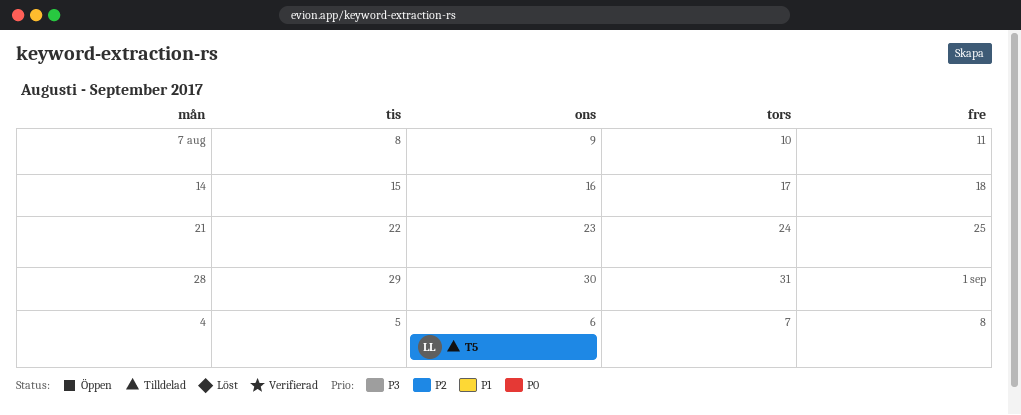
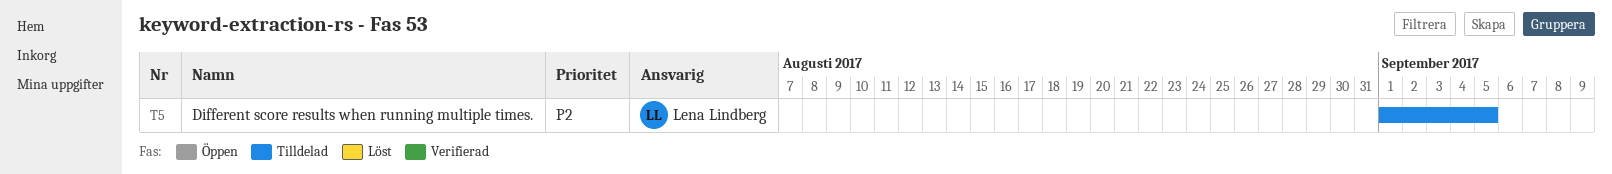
T5, start: Sep 6 -> Sep 1
T5, due: Sep 6 -> Sep 5

